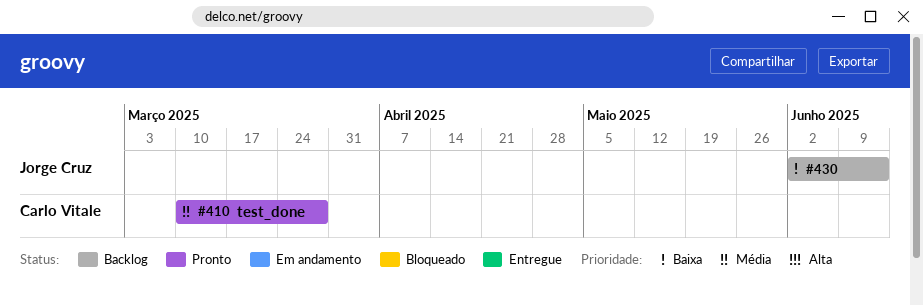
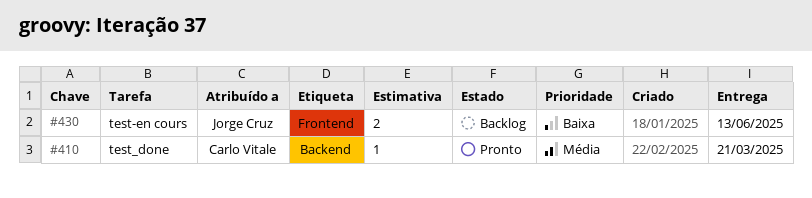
#410, due: Mar 28 -> Mar 21

